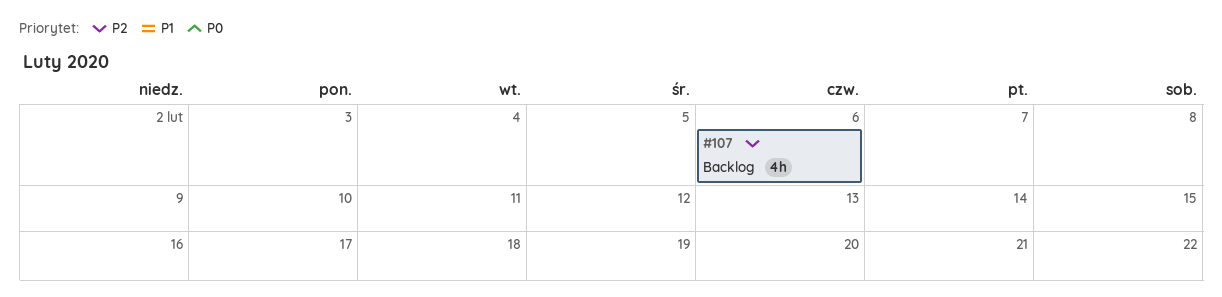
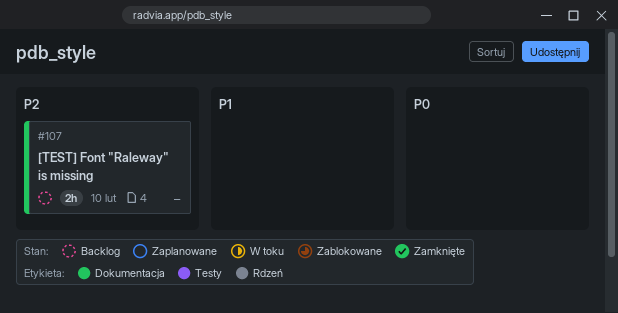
#107, estimate: 4h -> 2h
#107, due: Feb 6 -> Feb 10

